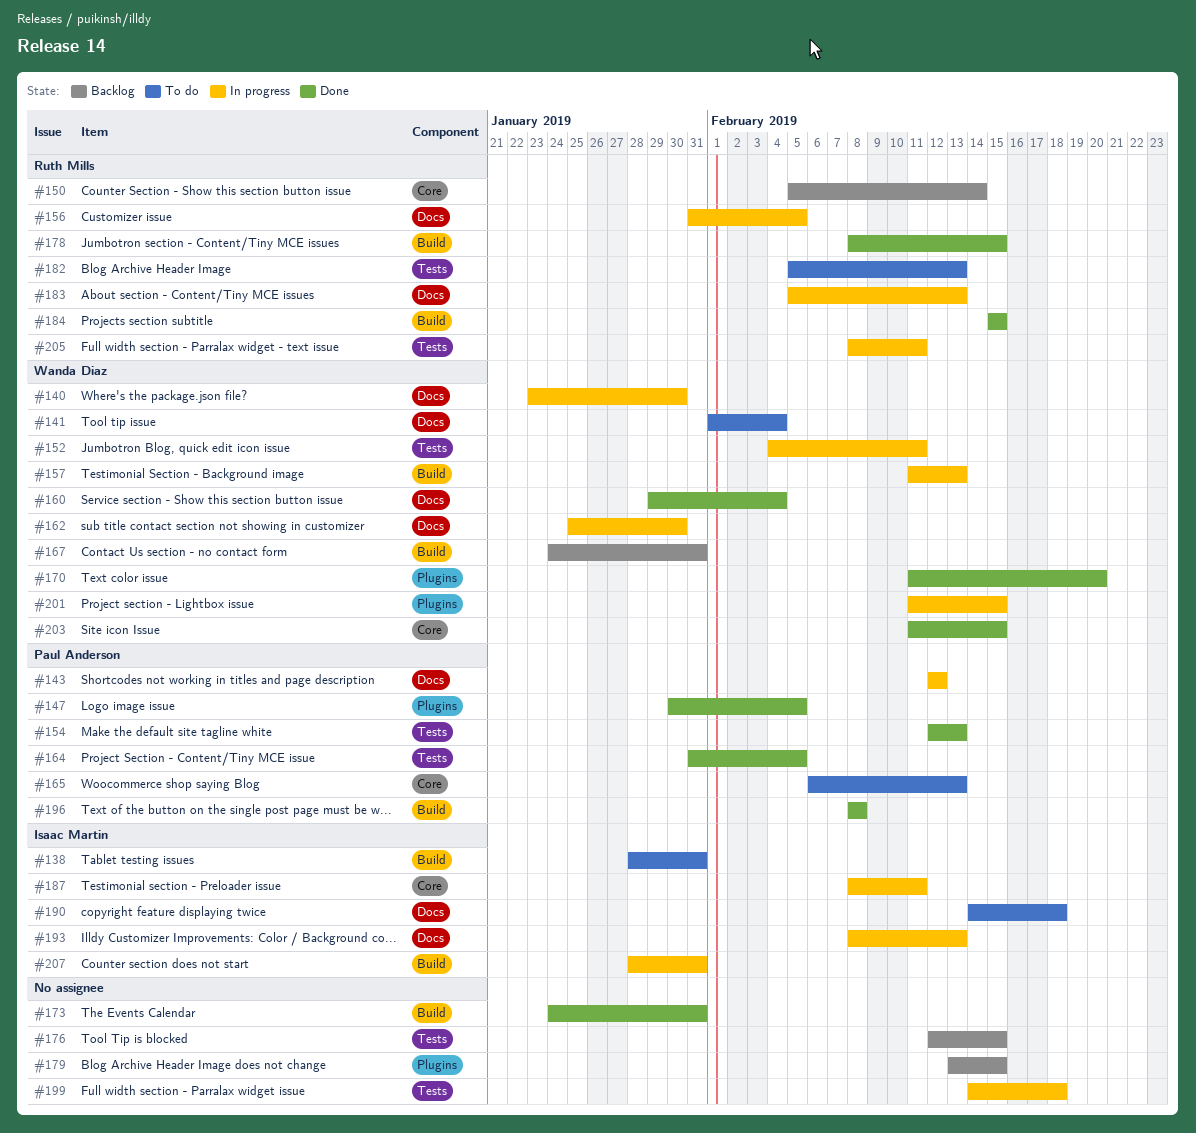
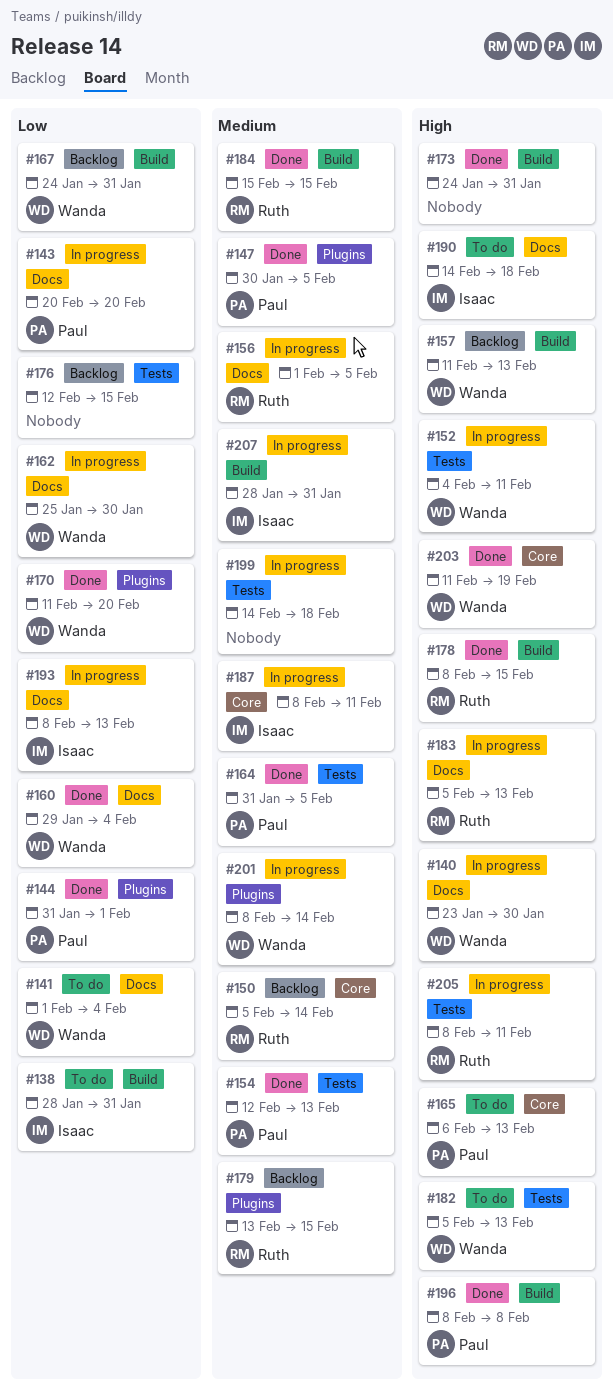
#143, start: Feb 12 -> Feb 20
#143, due: Feb 12 -> Feb 20
#144: none -> present
#156, start: Jan 31 -> Feb 1
#157, status: In progress -> Backlog
#179, owner: none -> Ruth Mills
#182, owner: Ruth Mills -> Wanda Diaz
#201, start: Feb 11 -> Feb 8
#201, due: Feb 15 -> Feb 14
#203, due: Feb 15 -> Feb 19

